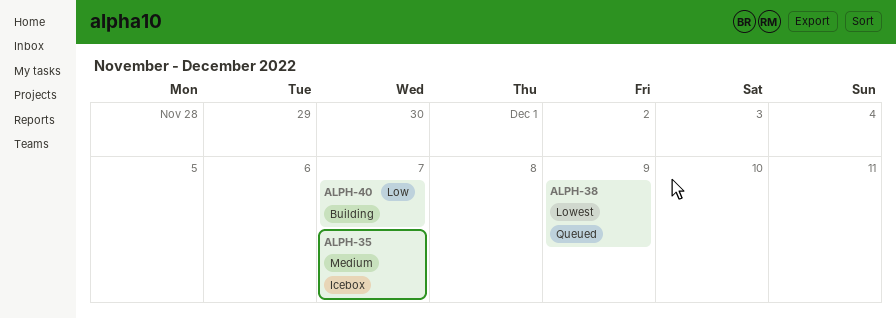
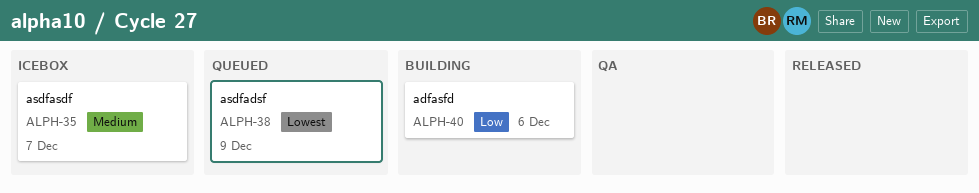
ALPH-40, due: Dec 7 -> Dec 6

